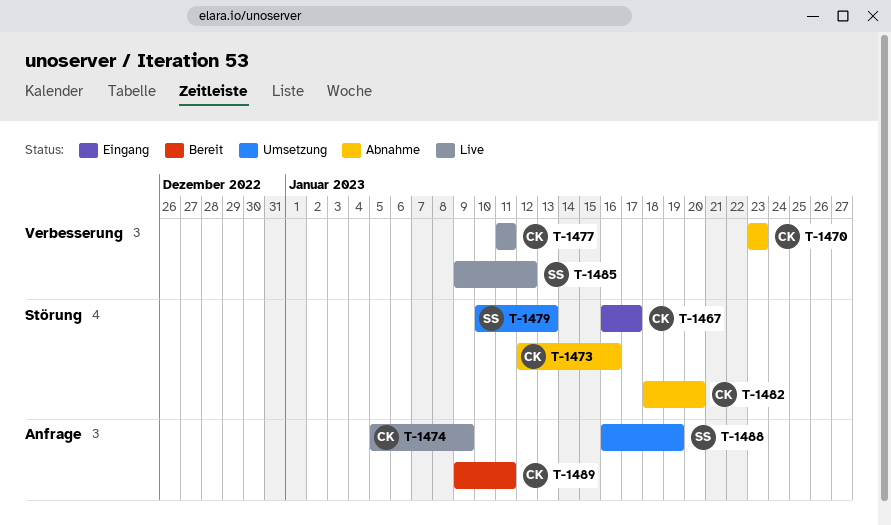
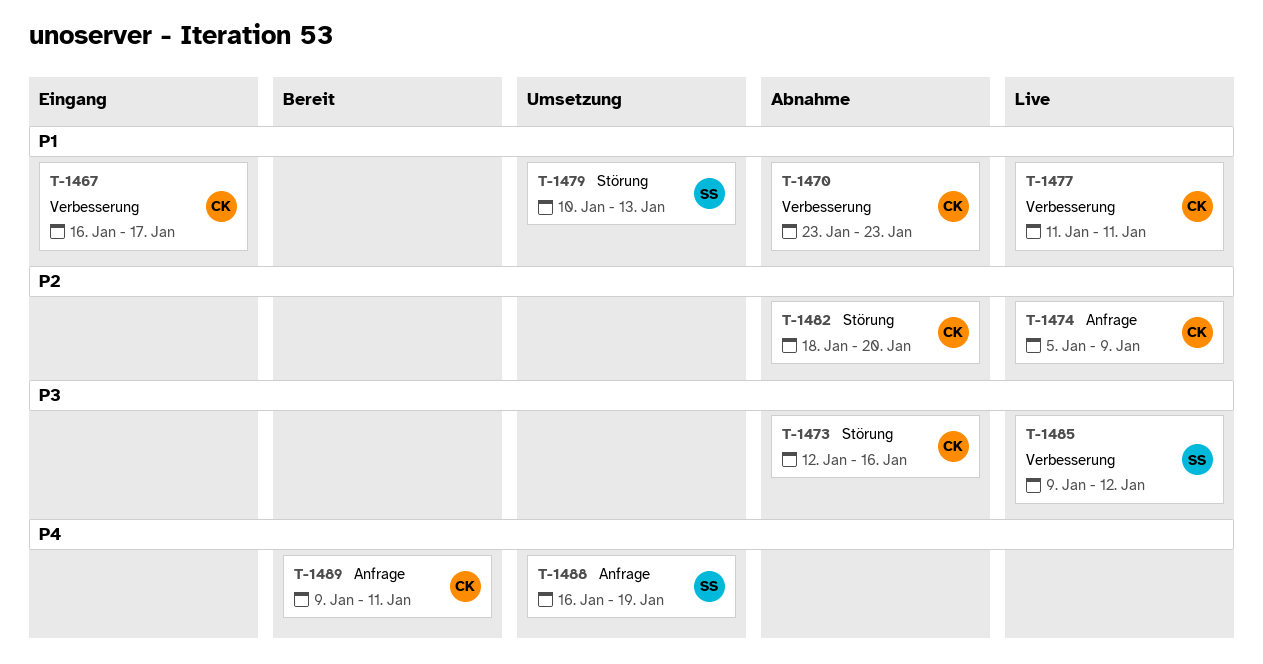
T-1467, label: Störung -> Verbesserung

